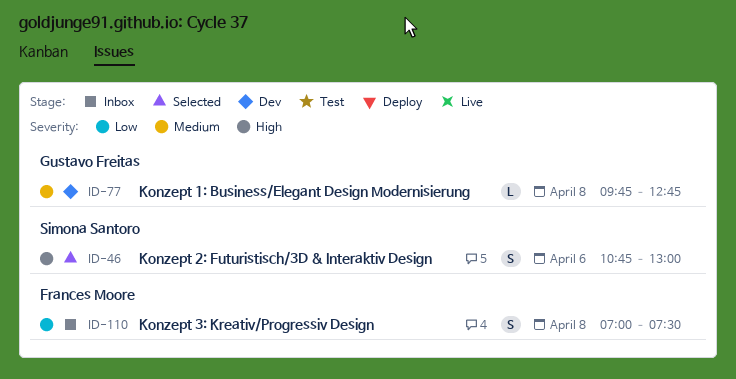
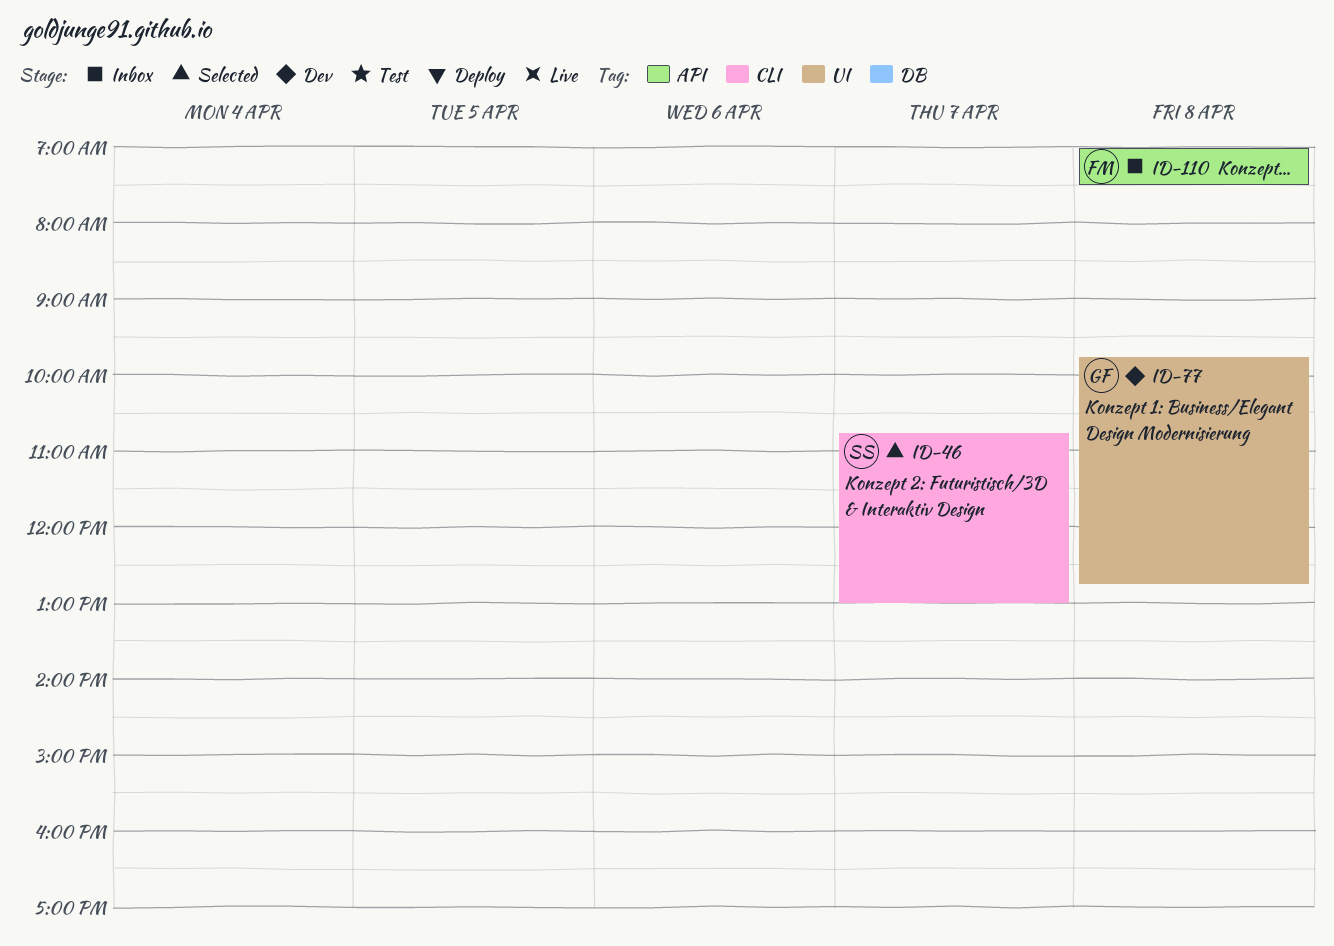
ID-46, day: Apr 6 -> Apr 7

